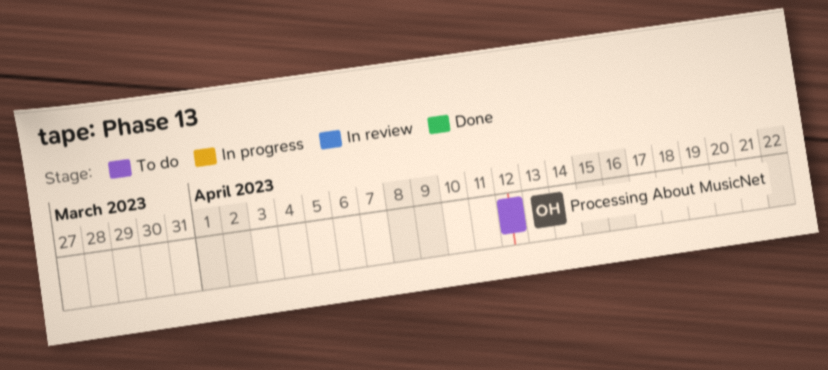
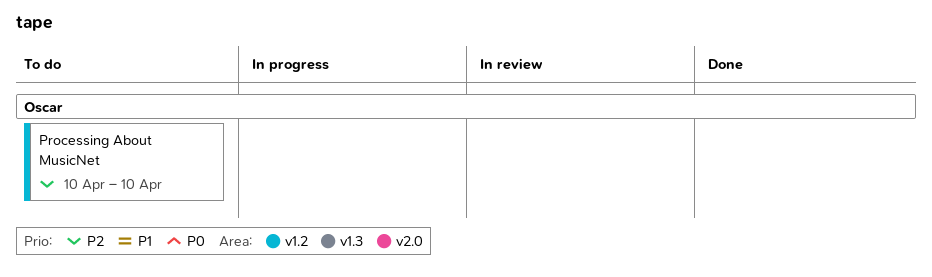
Processing About MusicNet, start: Apr 12 -> Apr 10
Processing About MusicNet, due: Apr 12 -> Apr 10

